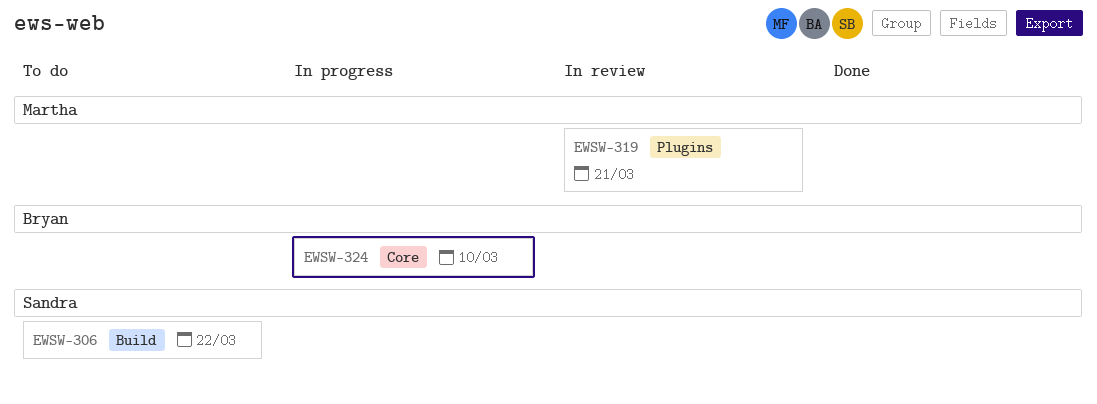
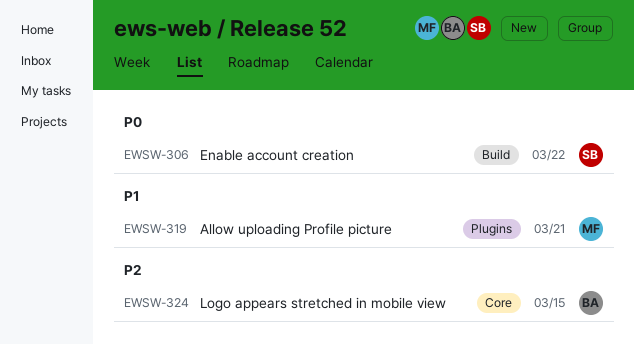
EWSW-324, due: Mar 10 -> Mar 15

